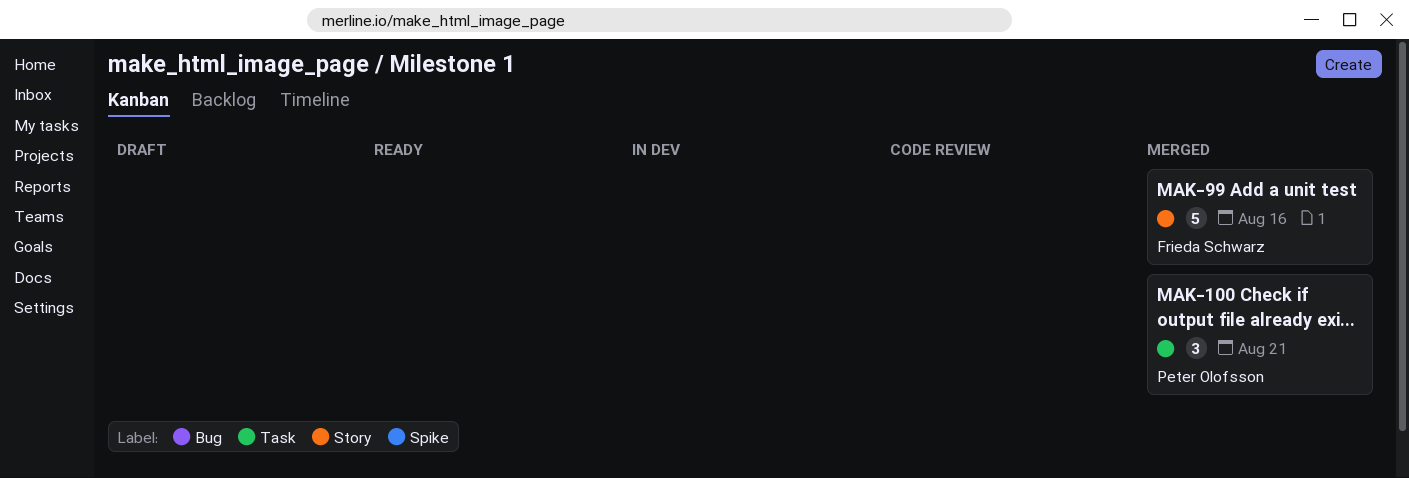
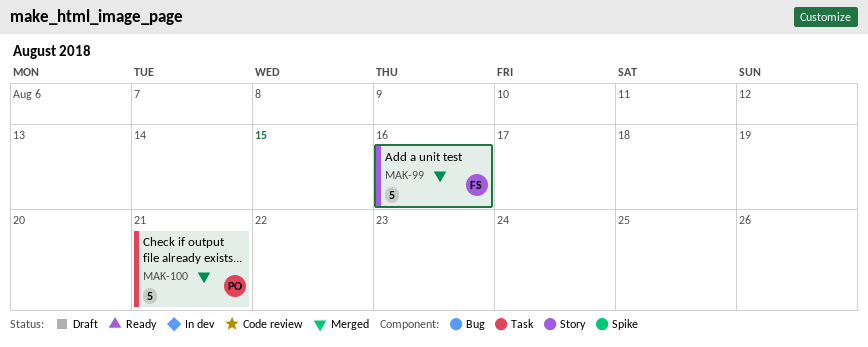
MAK-100, estimate: 3 -> 5

